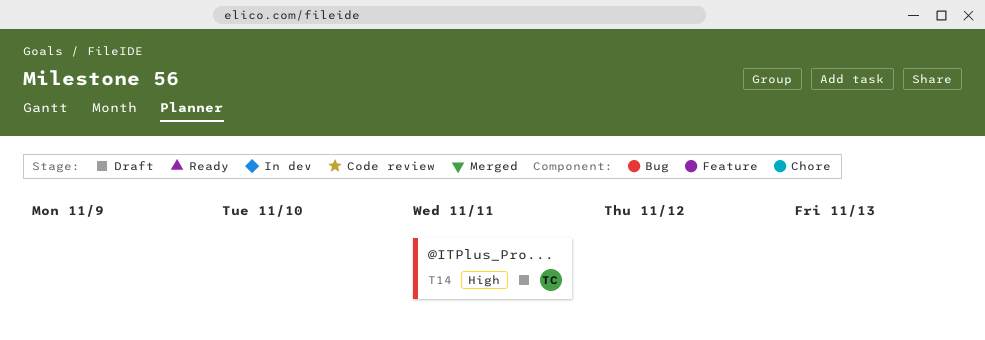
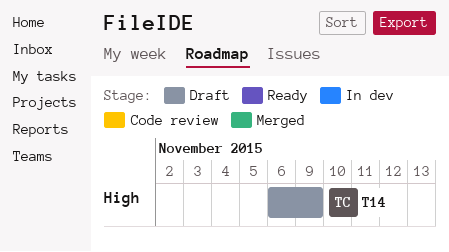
T14, due: Nov 11 -> Nov 9

